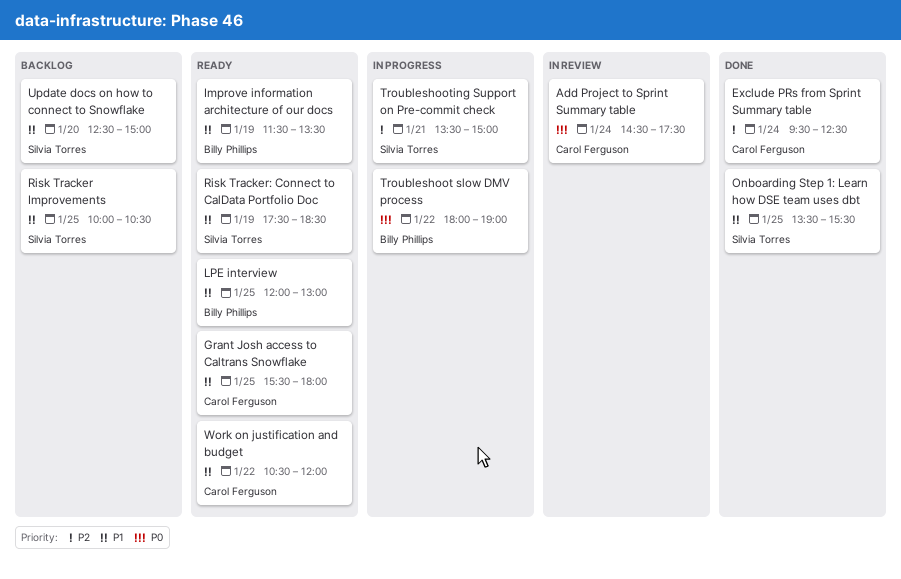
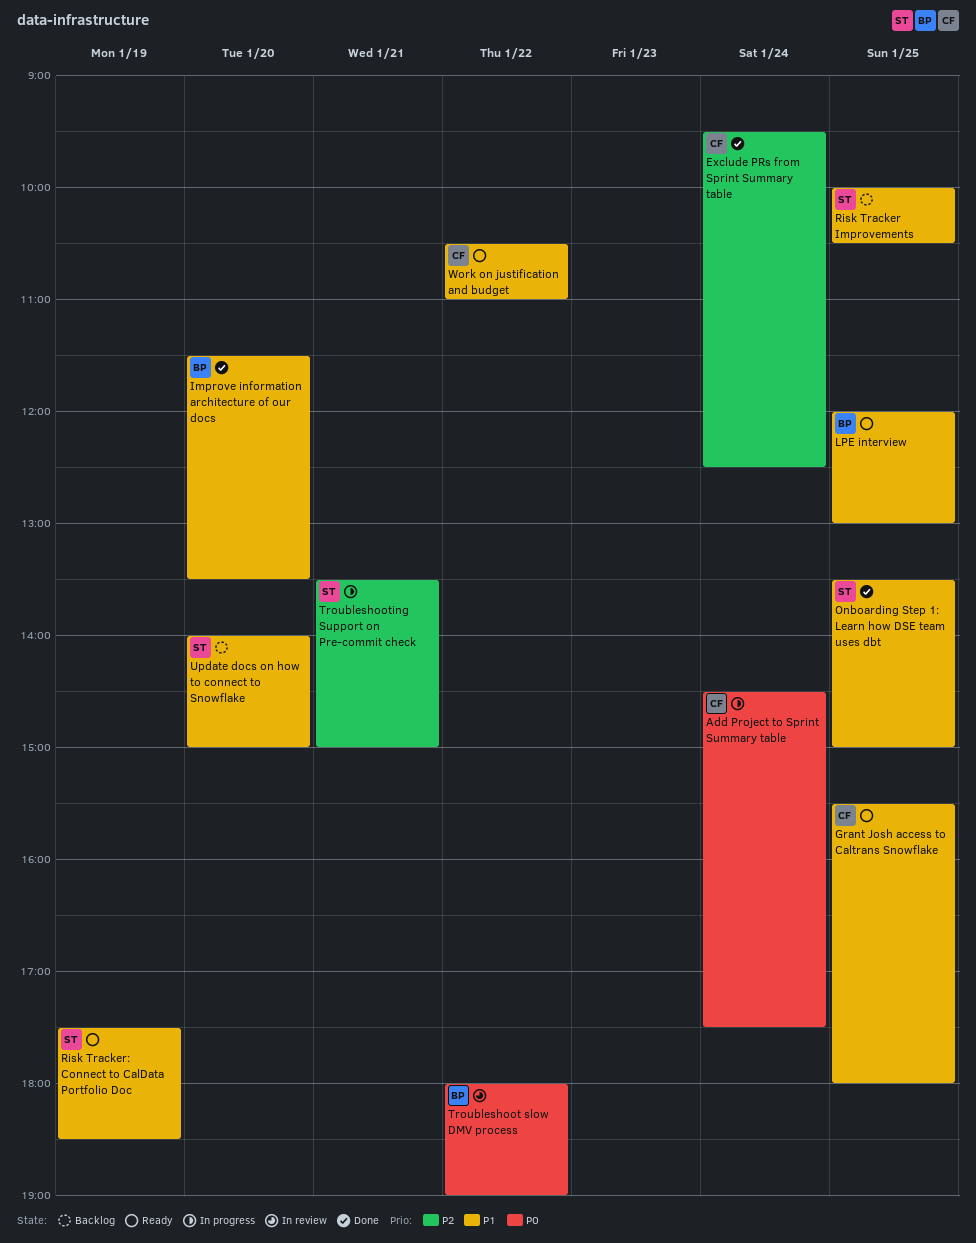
Add Project to Sprint Summary table, status: In review -> In progress
Improve information architecture of our docs, status: Ready -> Done
Improve information architecture of our docs, day: Jan 19 -> Jan 20
Onboarding Step 1: Learn how DSE team uses dbt, ends: 15:30 -> 15:00
Troubleshoot slow DMV process, status: In progress -> In review
Update docs on how to connect to Snowflake, begins: 12:30 -> 14:00
Work on justification and budget, ends: 12:00 -> 11:00

